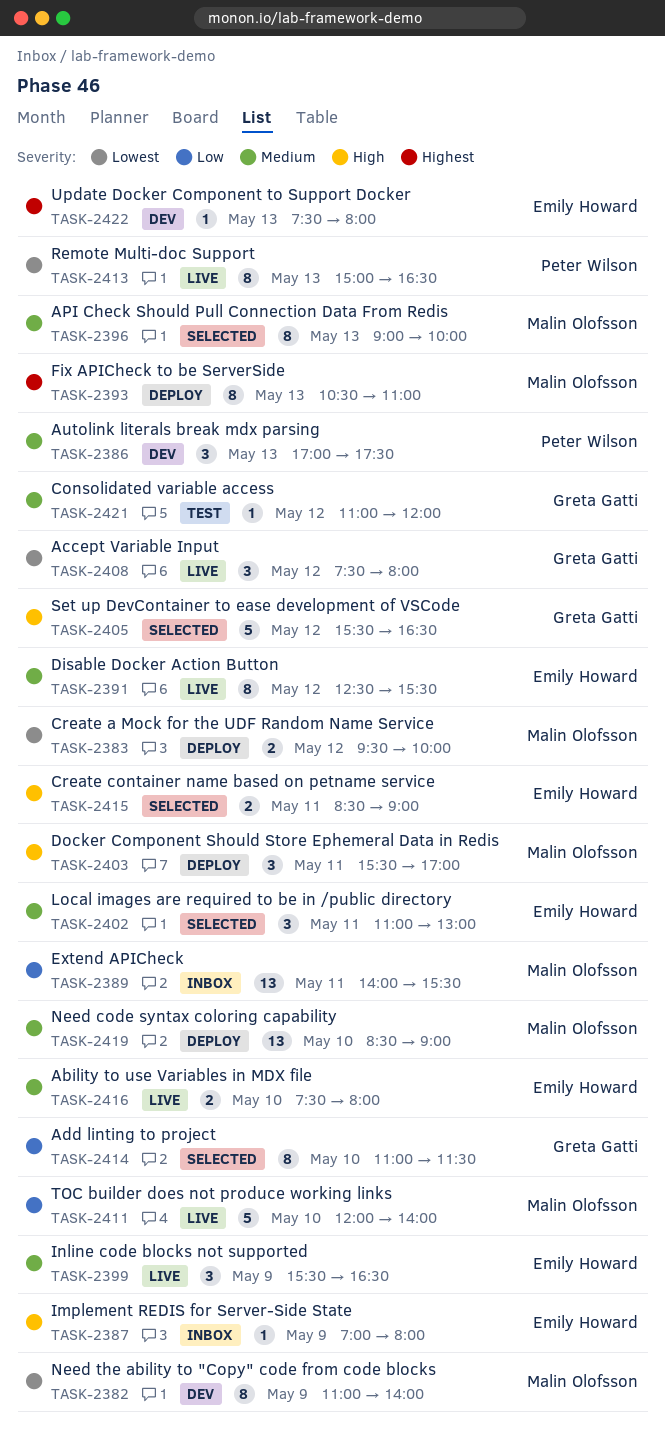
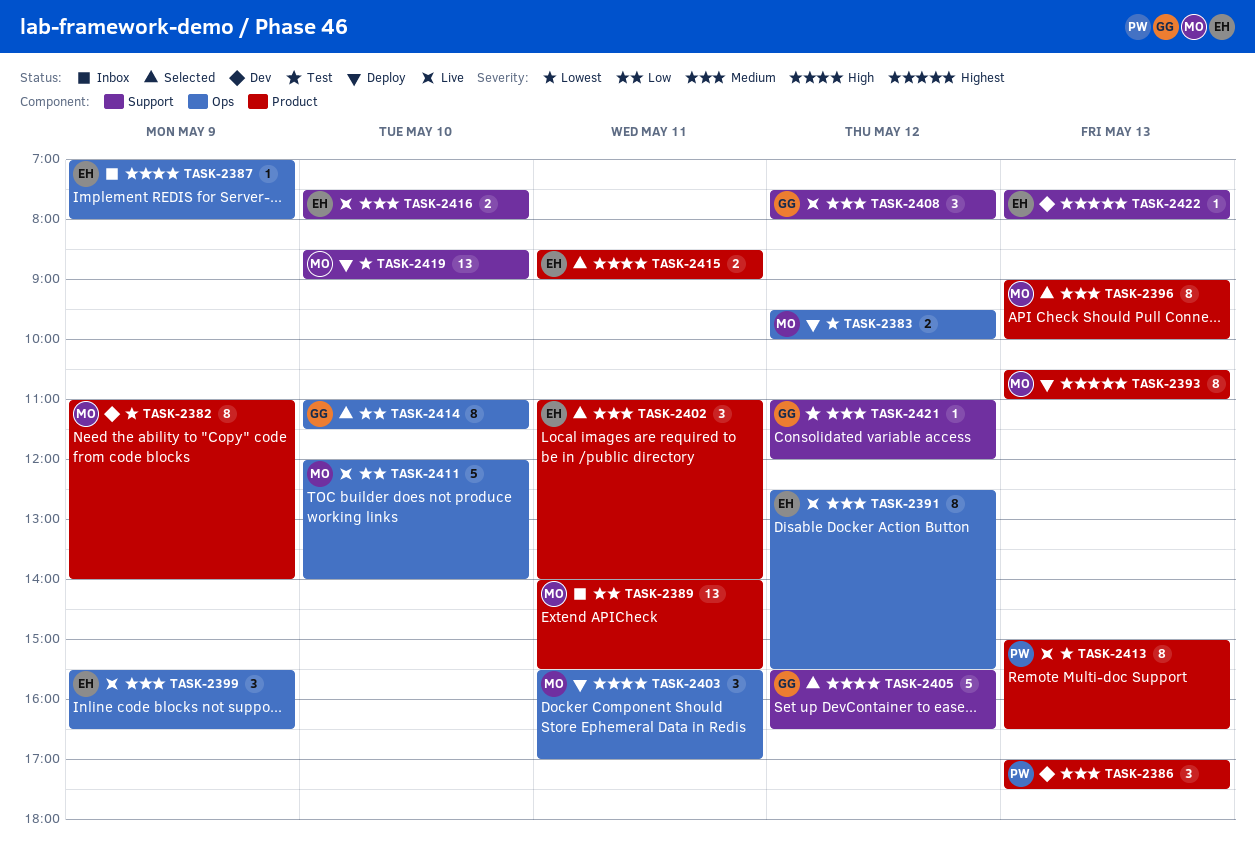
TASK-2402, ends: 13:00 -> 14:00
TASK-2408, priority: Lowest -> Medium
TASK-2419, priority: Medium -> Lowest

